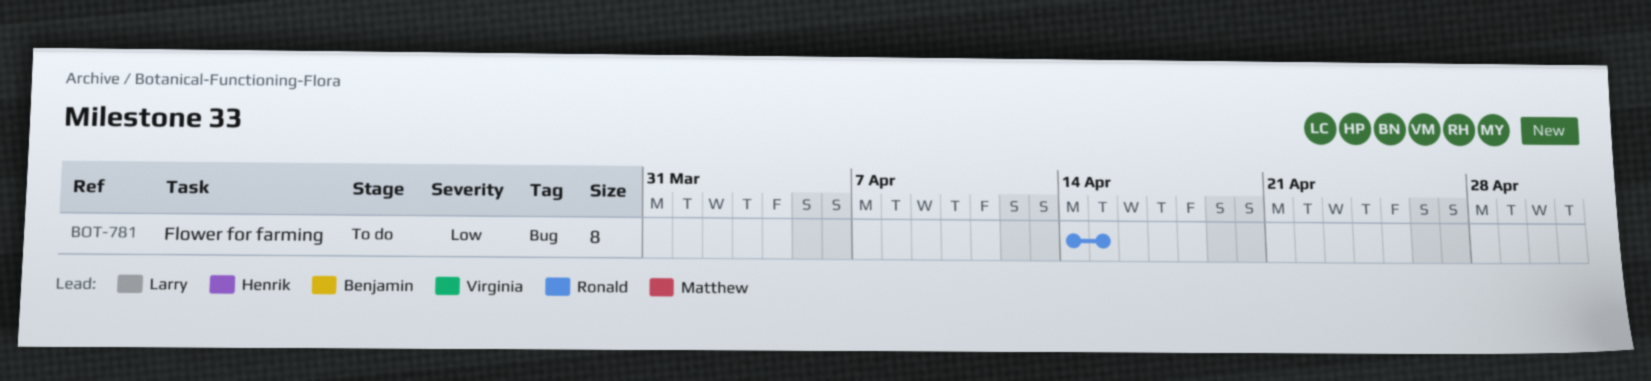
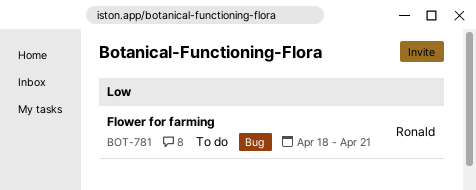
BOT-781, start: Apr 14 -> Apr 18
BOT-781, due: Apr 15 -> Apr 21

